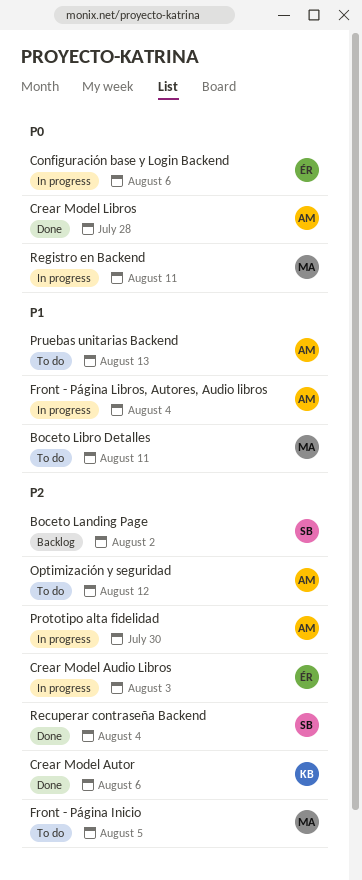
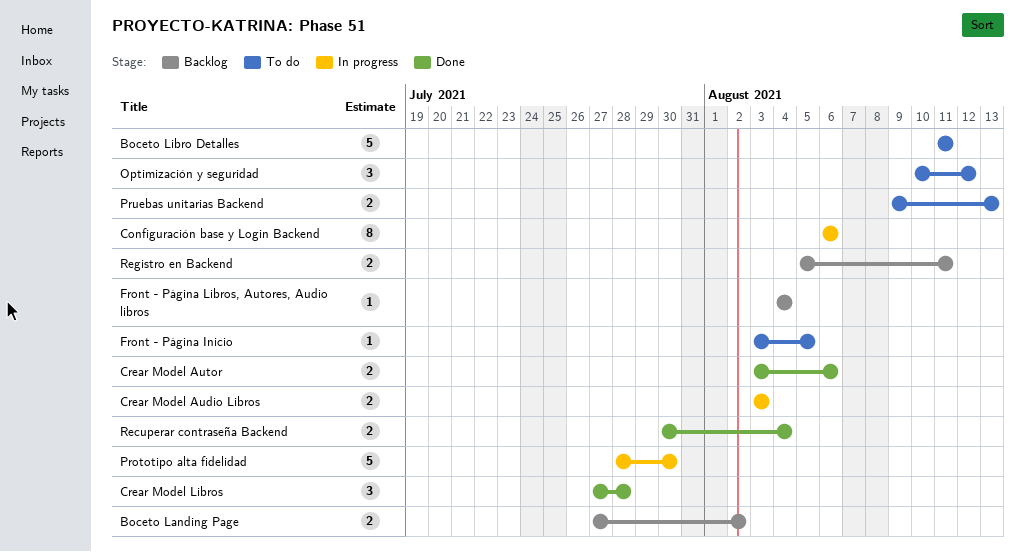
Front - Página Libros, Autores, Audio libros, status: In progress -> Backlog
Registro en Backend, status: In progress -> Backlog

